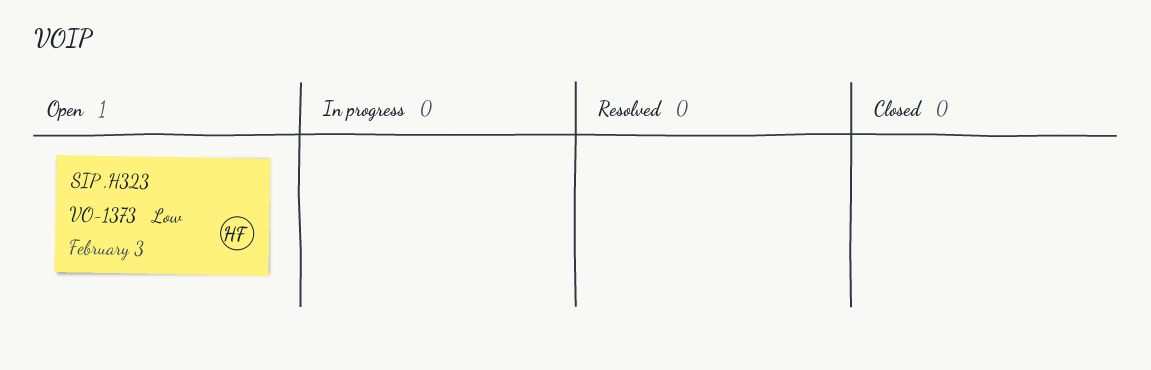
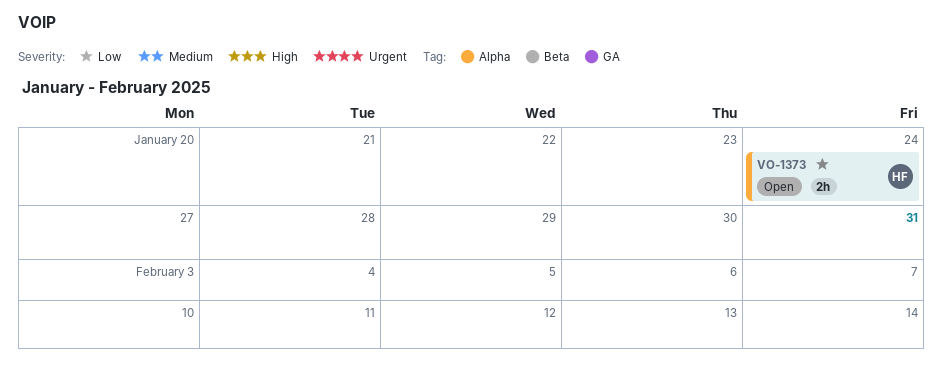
VO-1373, due: Feb 3 -> Jan 24

